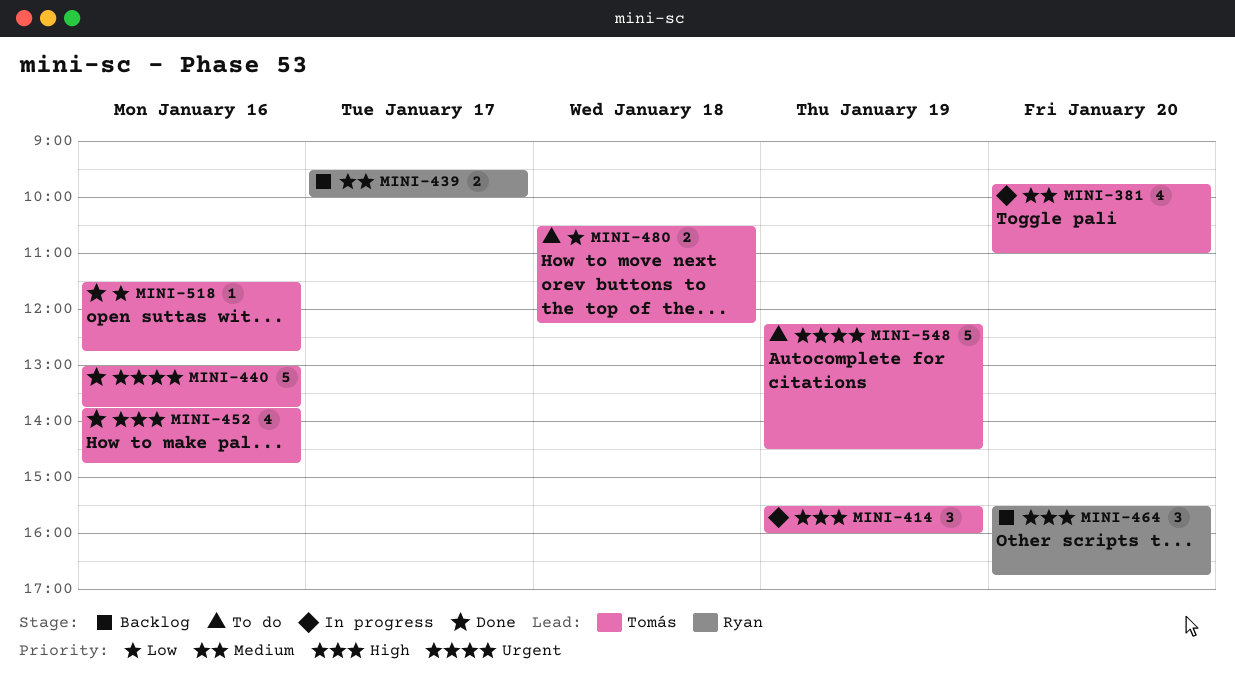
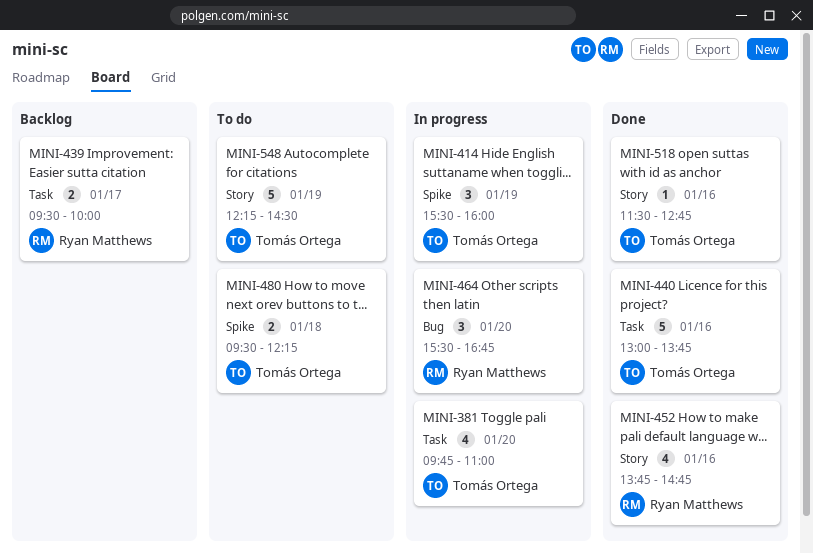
MINI-452, owner: Tomás Ortega -> Ryan Matthews
MINI-464, status: Backlog -> In progress
MINI-480, begins: 10:30 -> 09:30

